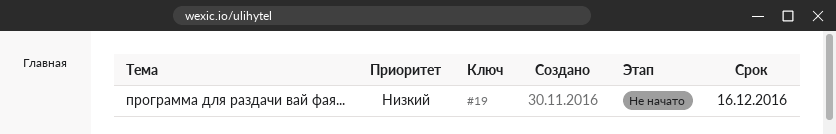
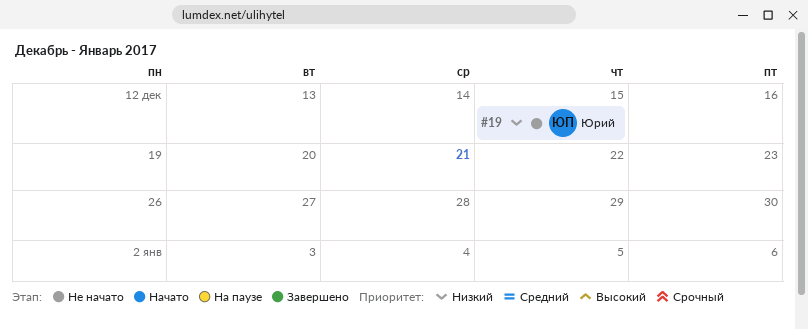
#19, due: Dec 16 -> Dec 15

